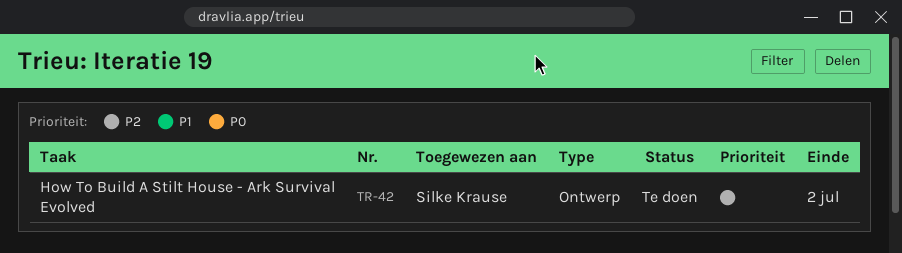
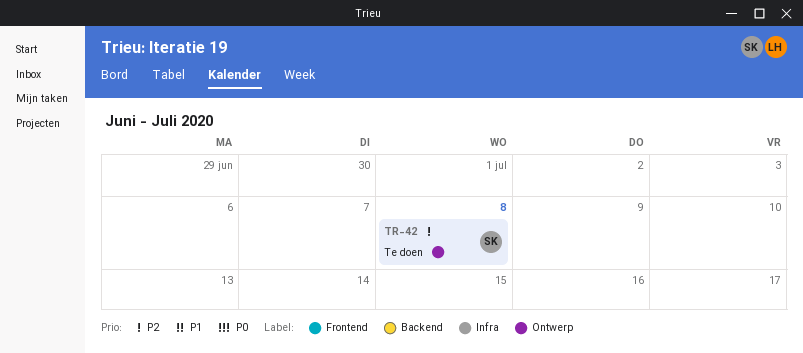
TR-42, due: Jul 2 -> Jul 8

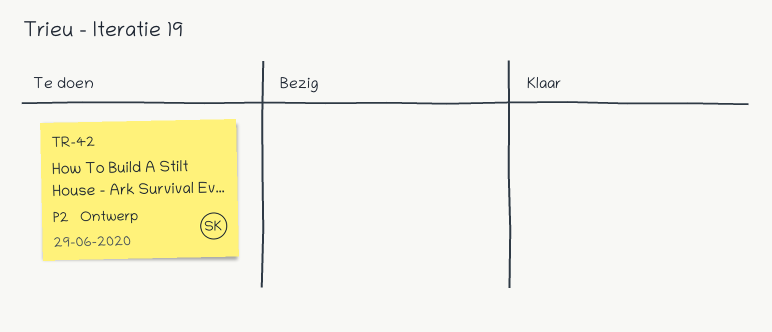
TR-42, due: Jul 8 -> Jun 29

